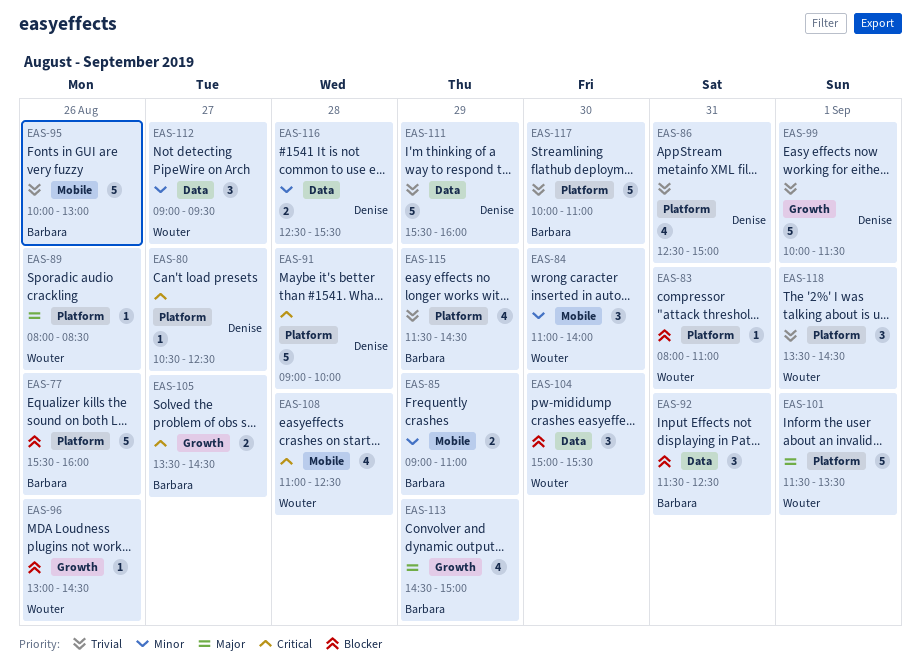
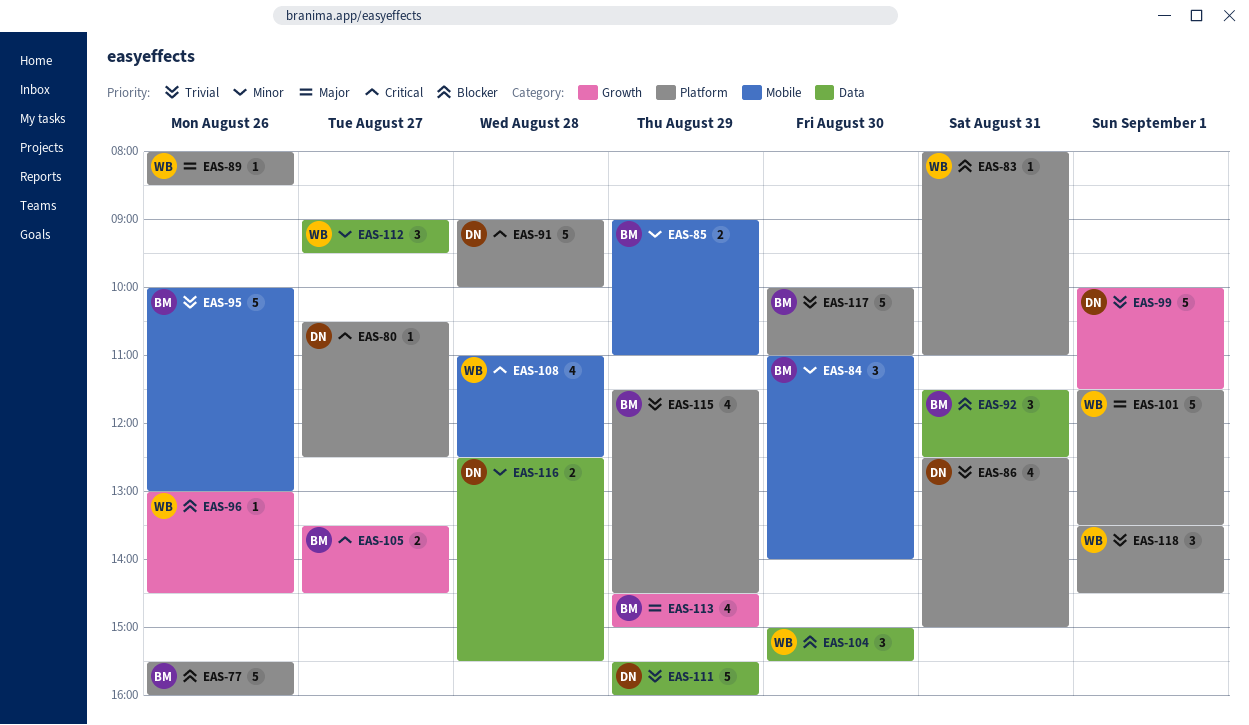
EAS-84, owner: Wouter -> Barbara

